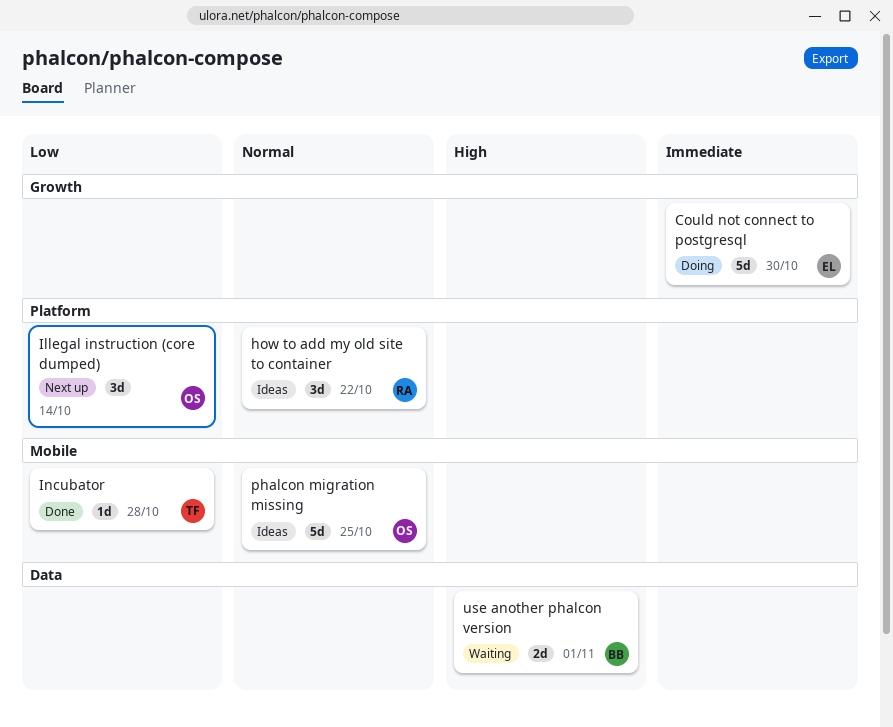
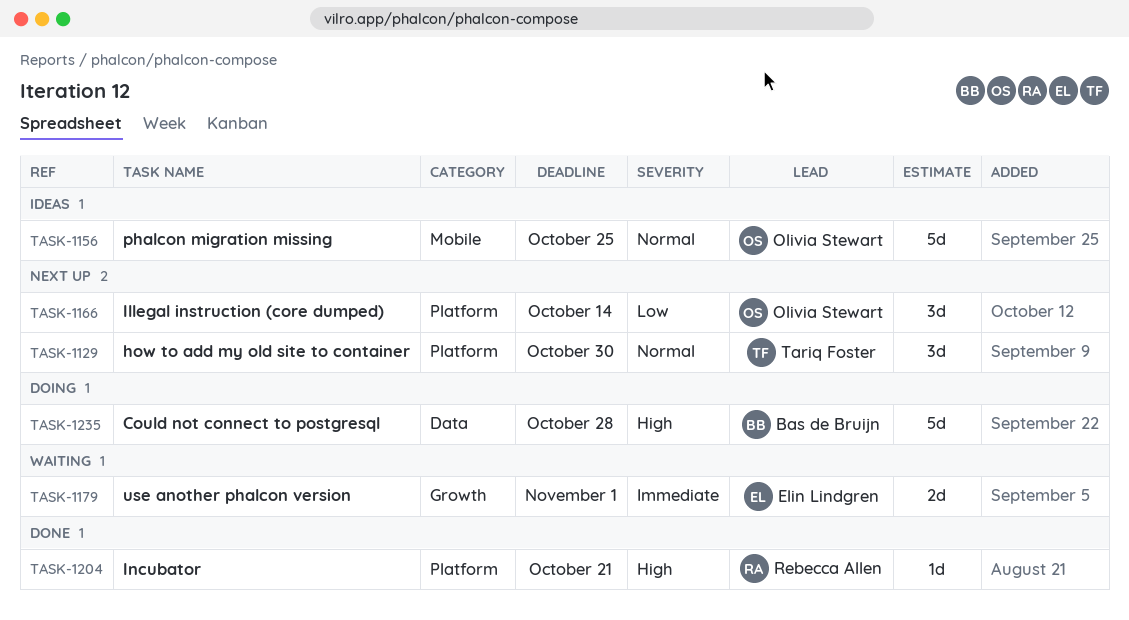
Could not connect to postgresql, owner: Elin Lindgren -> Bas de Bruijn
Could not connect to postgresql, priority: Immediate -> High
Could not connect to postgresql, label: Growth -> Data
Could not connect to postgresql, due: Oct 30 -> Oct 28
how to add my old site to container, status: Ideas -> Next up
how to add my old site to container, owner: Rebecca Allen -> Tariq Foster
how to add my old site to container, due: Oct 22 -> Oct 30
Incubator, owner: Tariq Foster -> Rebecca Allen
Incubator, priority: Low -> High
Incubator, label: Mobile -> Platform
Incubator, due: Oct 28 -> Oct 21
use another phalcon version, owner: Bas de Bruijn -> Elin Lindgren
use another phalcon version, priority: High -> Immediate
use another phalcon version, label: Data -> Growth

